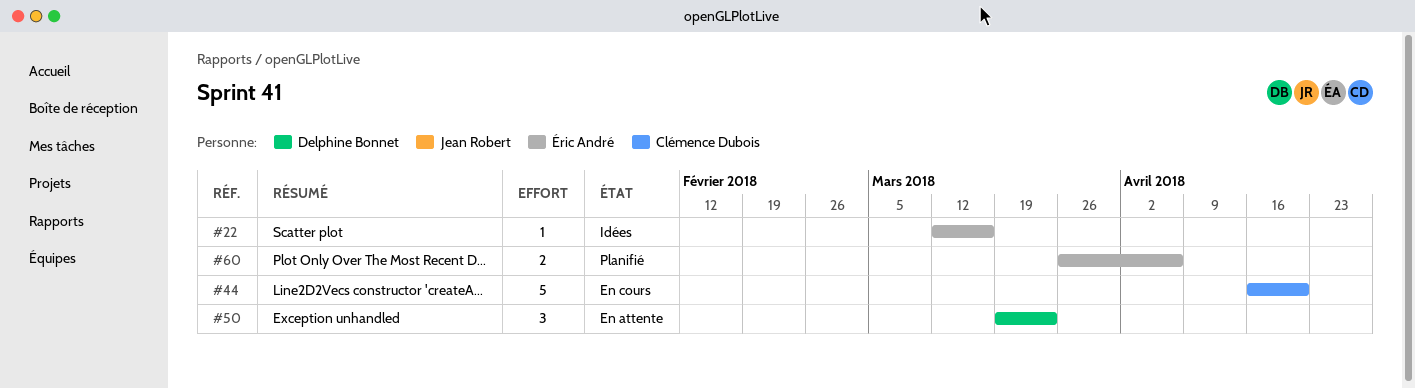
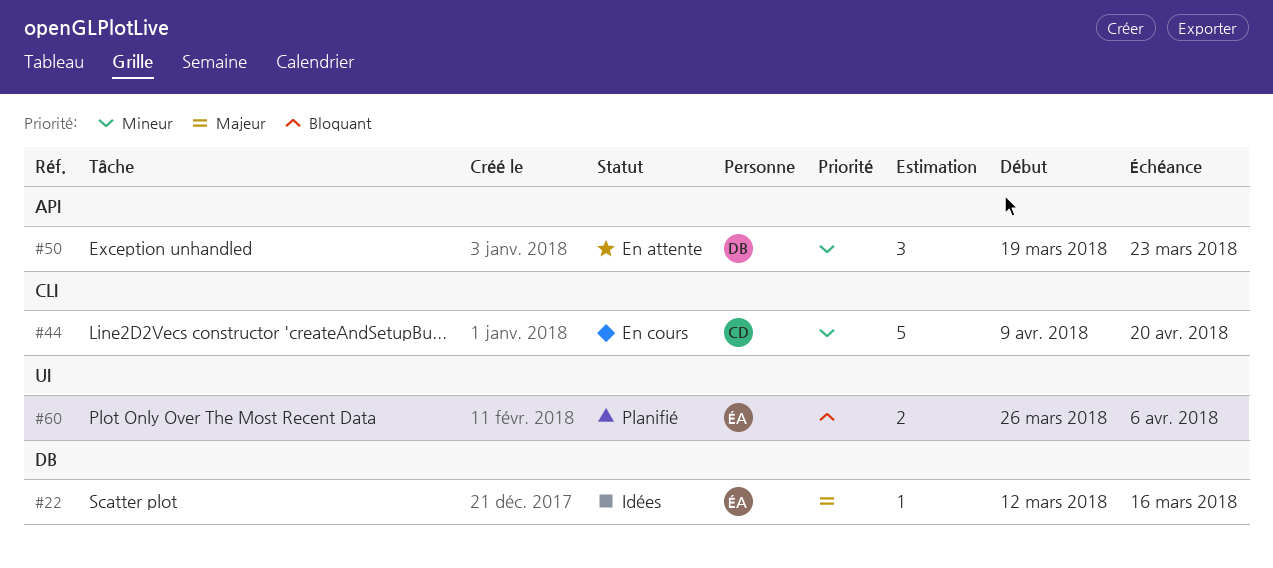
#44, start: Apr 16 -> Apr 9

